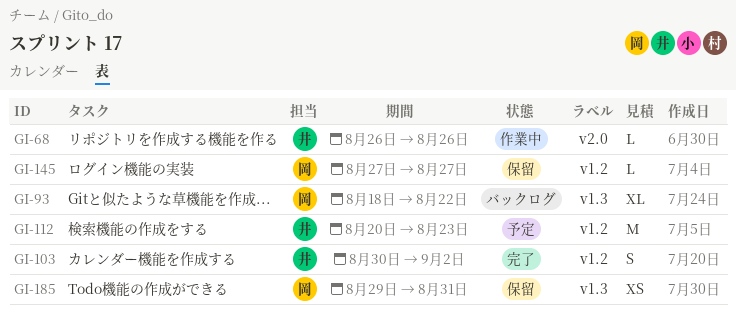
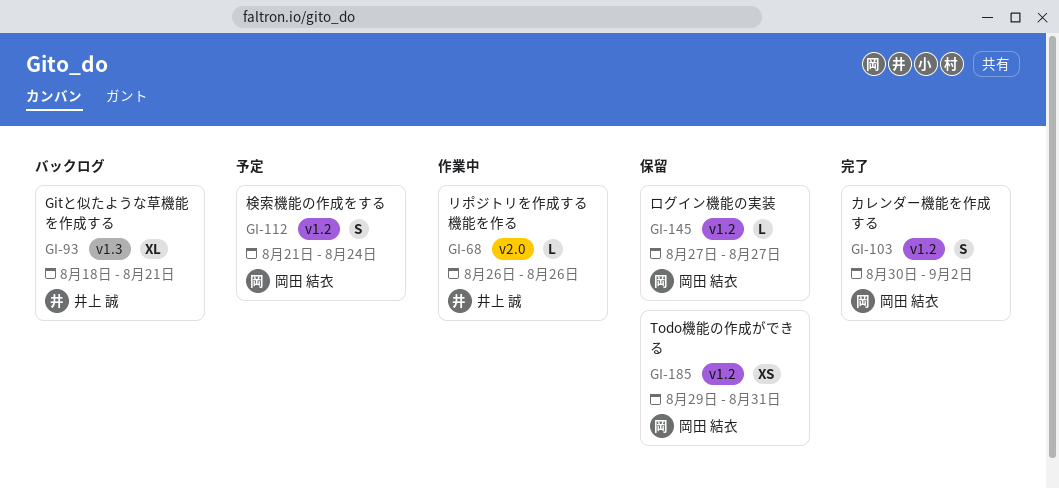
GI-93, owner: 岡田 結衣 -> 井上 誠
GI-93, due: Aug 22 -> Aug 21
GI-103, owner: 井上 誠 -> 岡田 結衣
GI-112, owner: 井上 誠 -> 岡田 結衣
GI-112, estimate: M -> S
GI-112, start: Aug 20 -> Aug 21
GI-112, due: Aug 23 -> Aug 24
GI-185, label: v1.3 -> v1.2

